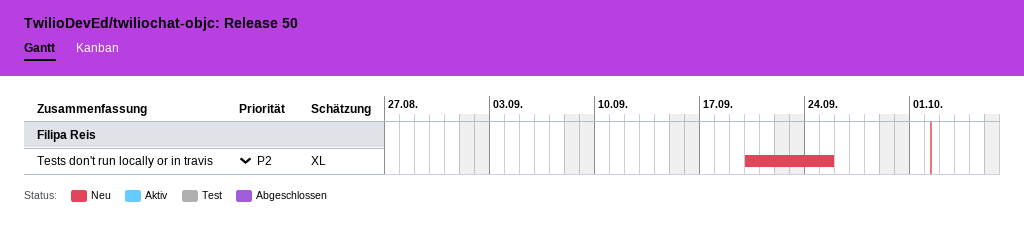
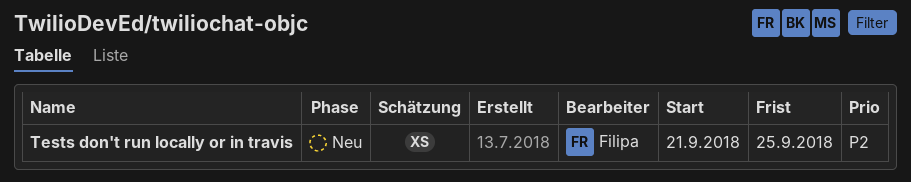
Tests don't run locally or in travis, estimate: XL -> XS
Tests don't run locally or in travis, start: Sep 20 -> Sep 21

